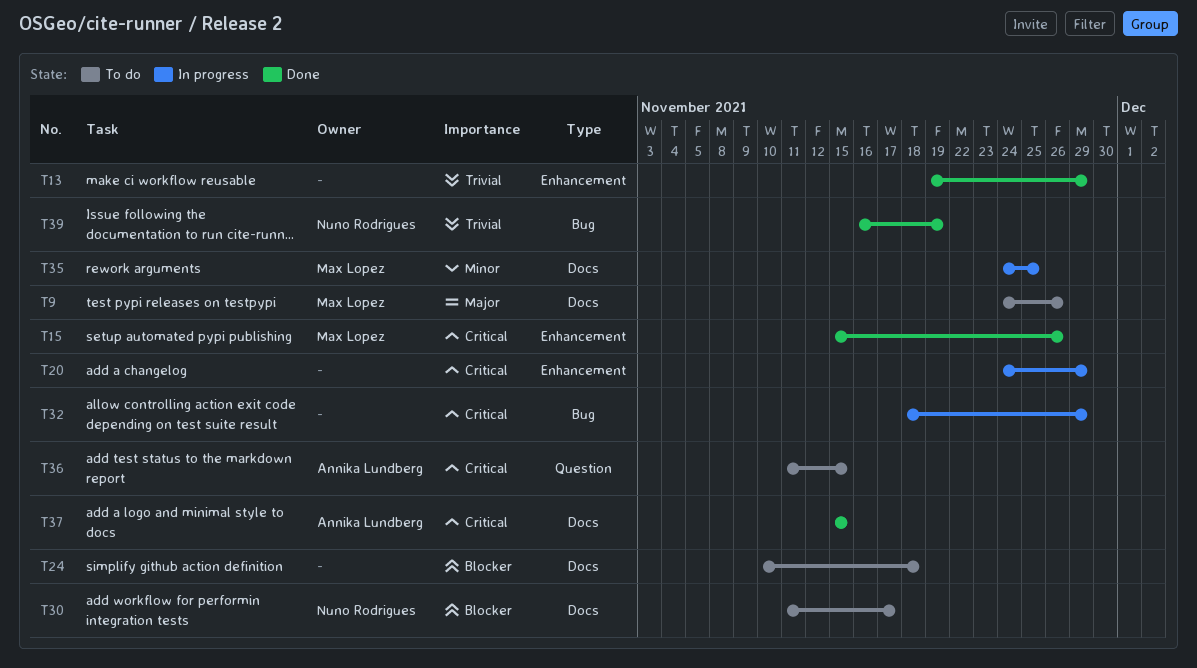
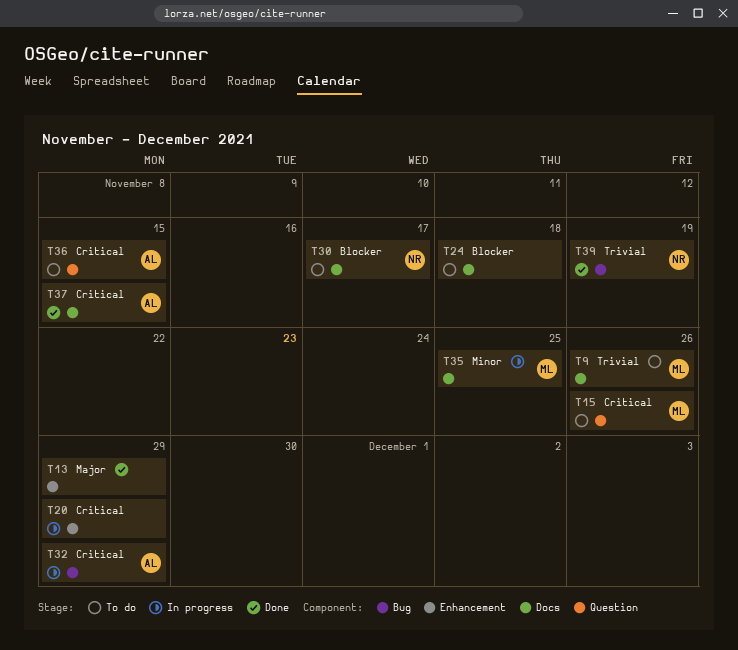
T9, priority: Major -> Trivial
T13, priority: Trivial -> Major
T15, status: Done -> To do
T15, label: Enhancement -> Question
T32, owner: none -> Annika Lundberg

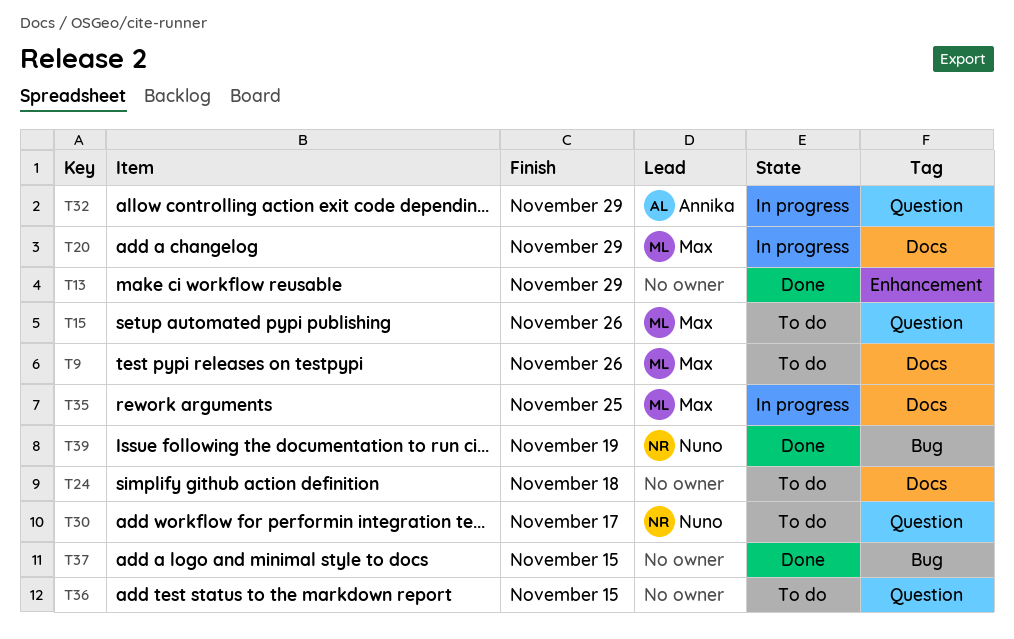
T20, owner: none -> Max
T20, label: Enhancement -> Docs
T30, label: Docs -> Question
T32, label: Bug -> Question
T36, owner: Annika -> none
T37, owner: Annika -> none
T37, label: Docs -> Bug

